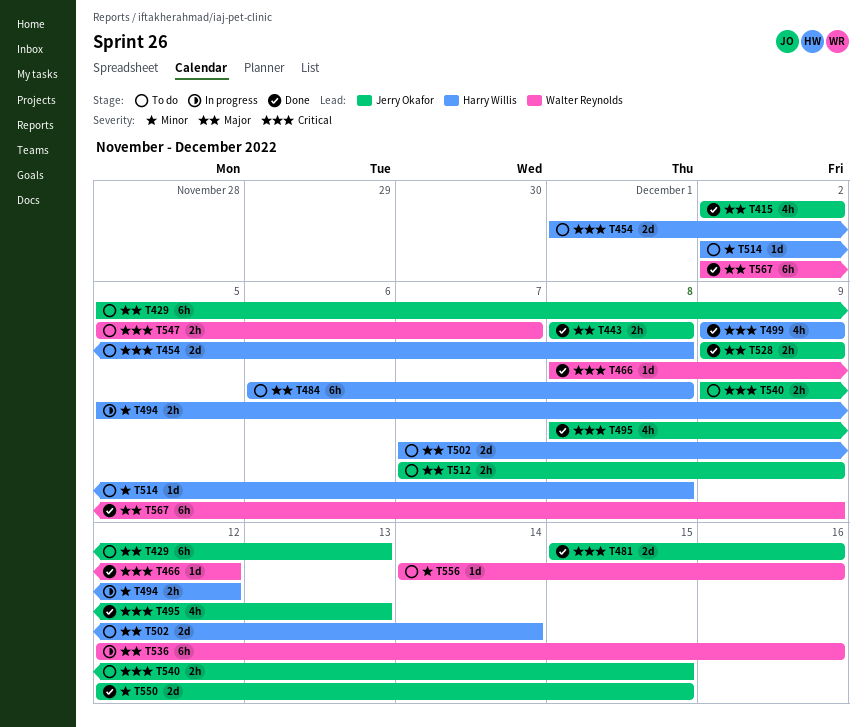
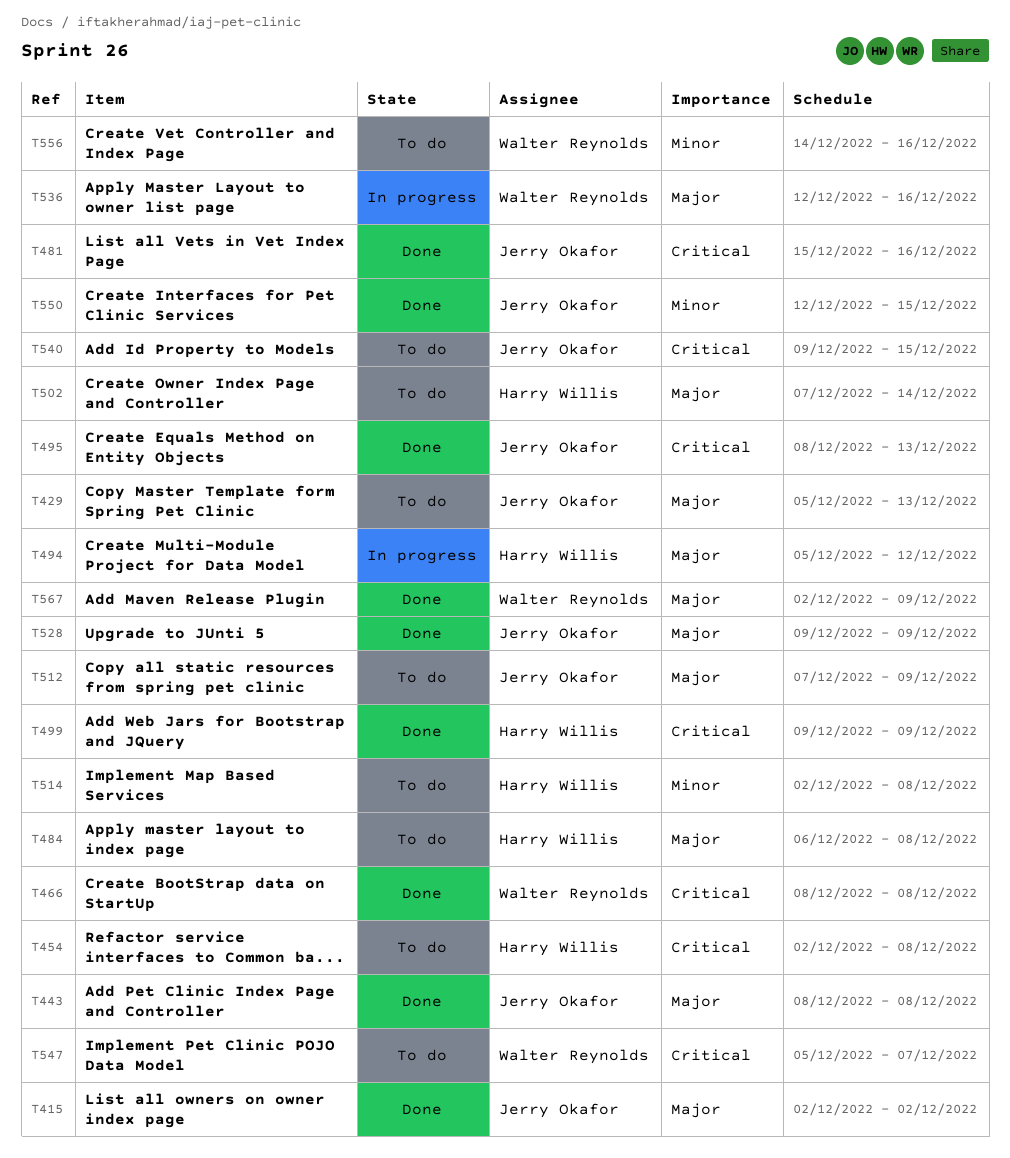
T454, start: Dec 1 -> Dec 2
T466, due: Dec 12 -> Dec 8
T494, priority: Minor -> Major

